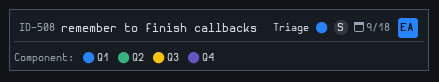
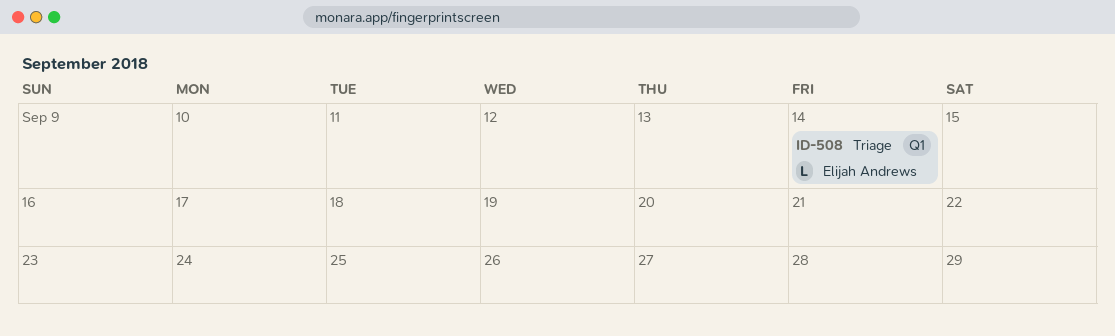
ID-508, estimate: S -> L
ID-508, due: Sep 18 -> Sep 14

